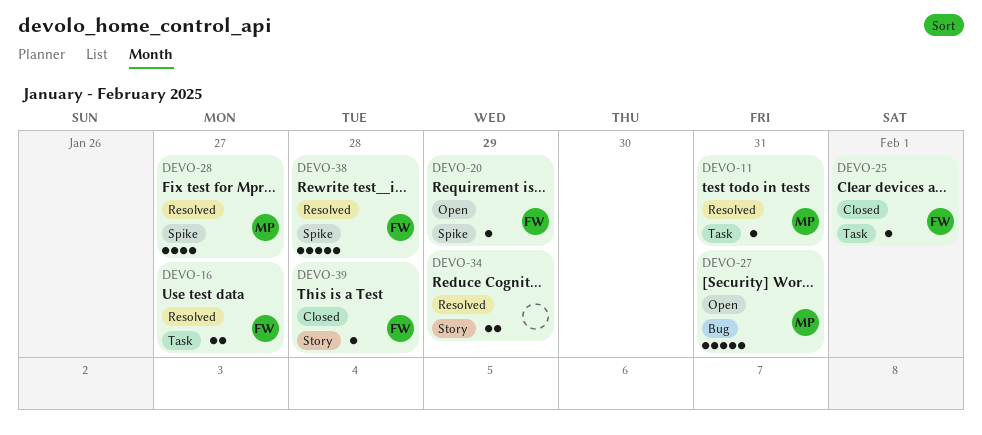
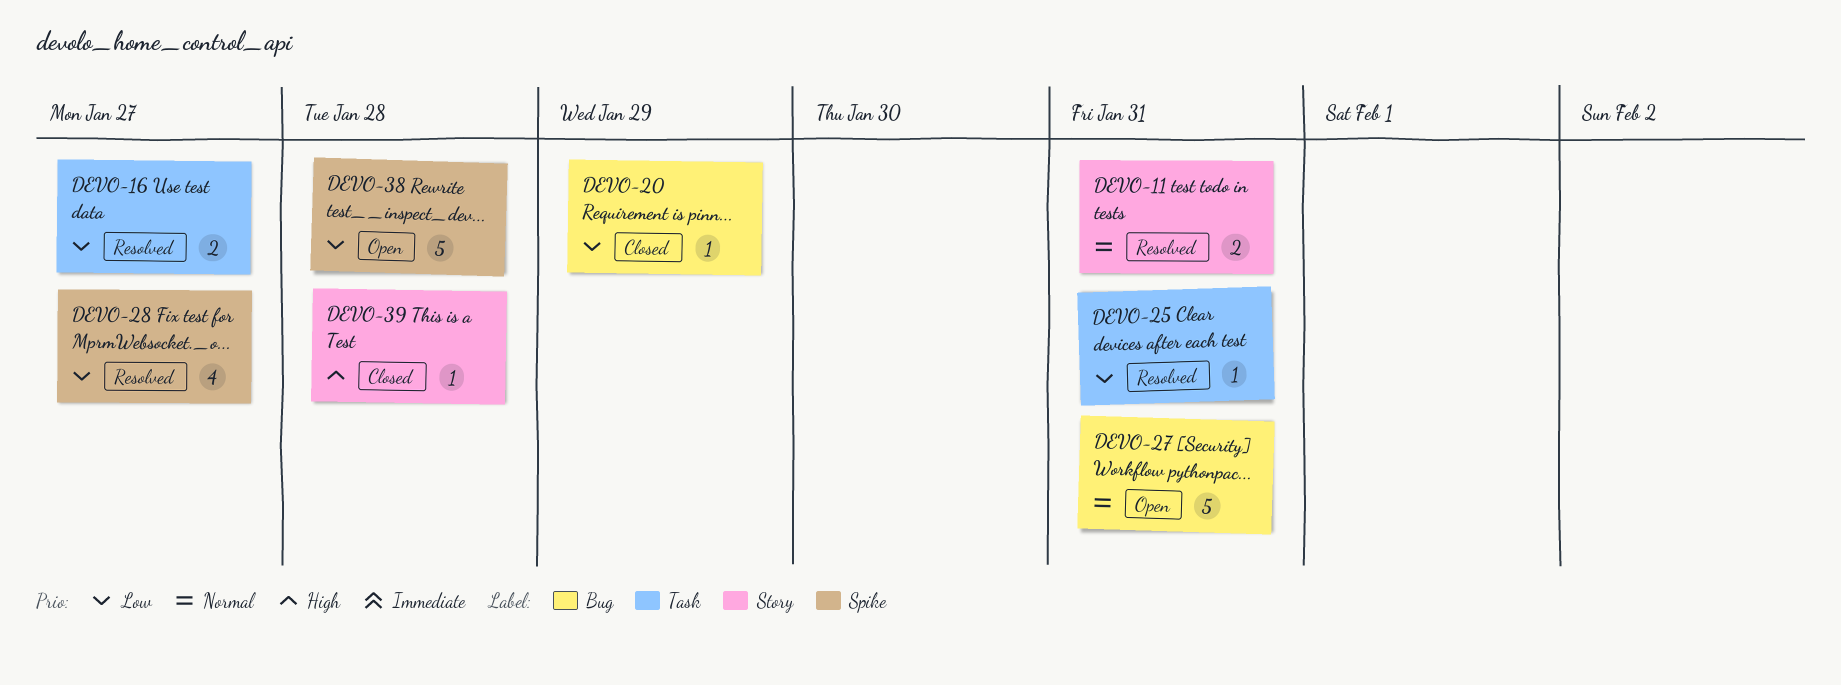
DEVO-11, label: Task -> Story
DEVO-11, estimate: 1 -> 2
DEVO-20, status: Open -> Closed
DEVO-20, label: Spike -> Bug
DEVO-25, status: Closed -> Resolved
DEVO-25, due: Feb 1 -> Jan 31
DEVO-34: present -> none
DEVO-38, status: Resolved -> Open

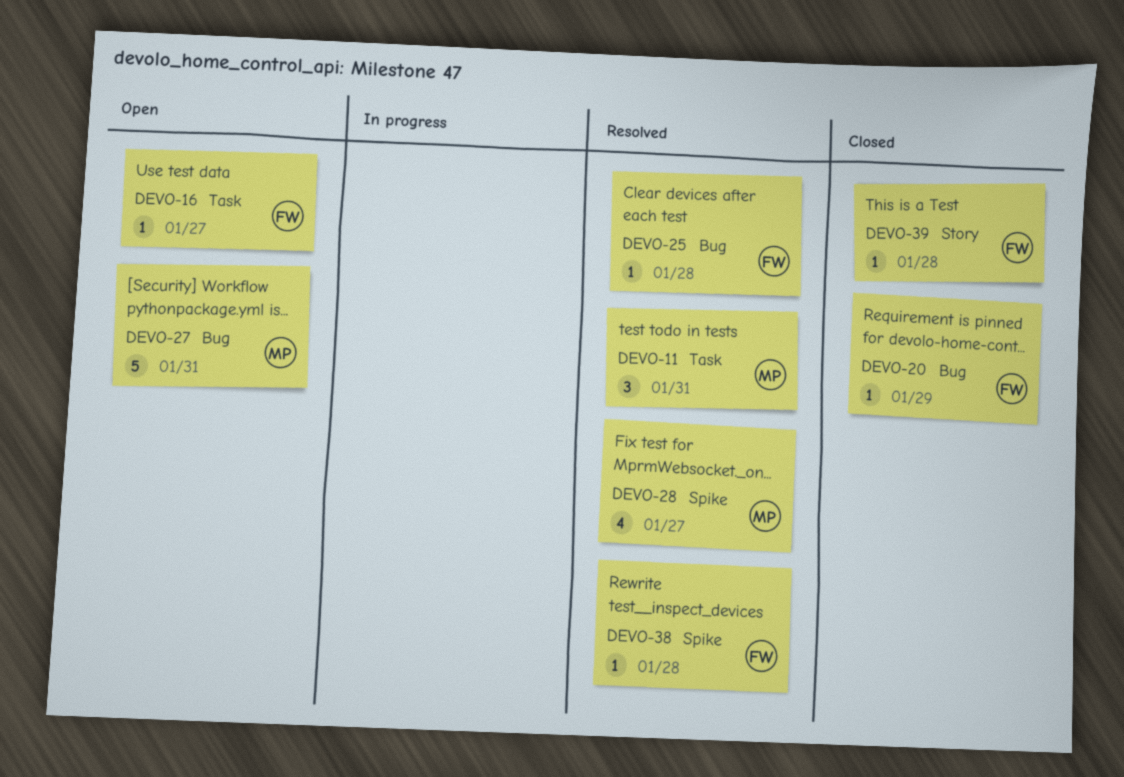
DEVO-11, label: Story -> Task
DEVO-11, estimate: 2 -> 3
DEVO-16, status: Resolved -> Open
DEVO-16, estimate: 2 -> 1
DEVO-25, label: Task -> Bug
DEVO-25, due: Jan 31 -> Jan 28
DEVO-38, status: Open -> Resolved
DEVO-38, estimate: 5 -> 1

